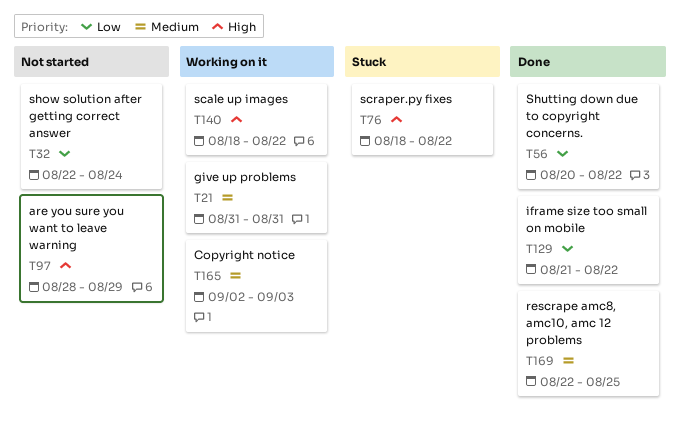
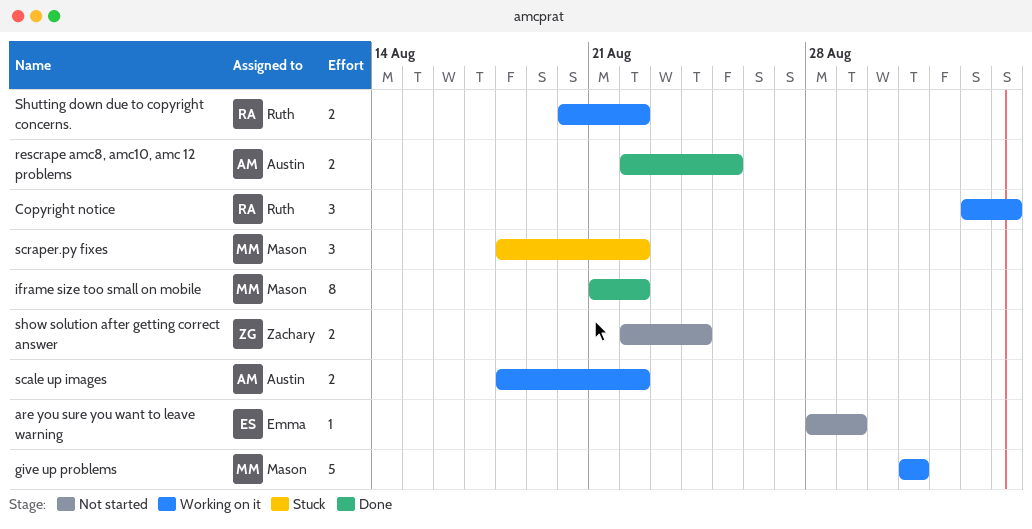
Shutting down due to copyright concerns., status: Done -> Working on it

